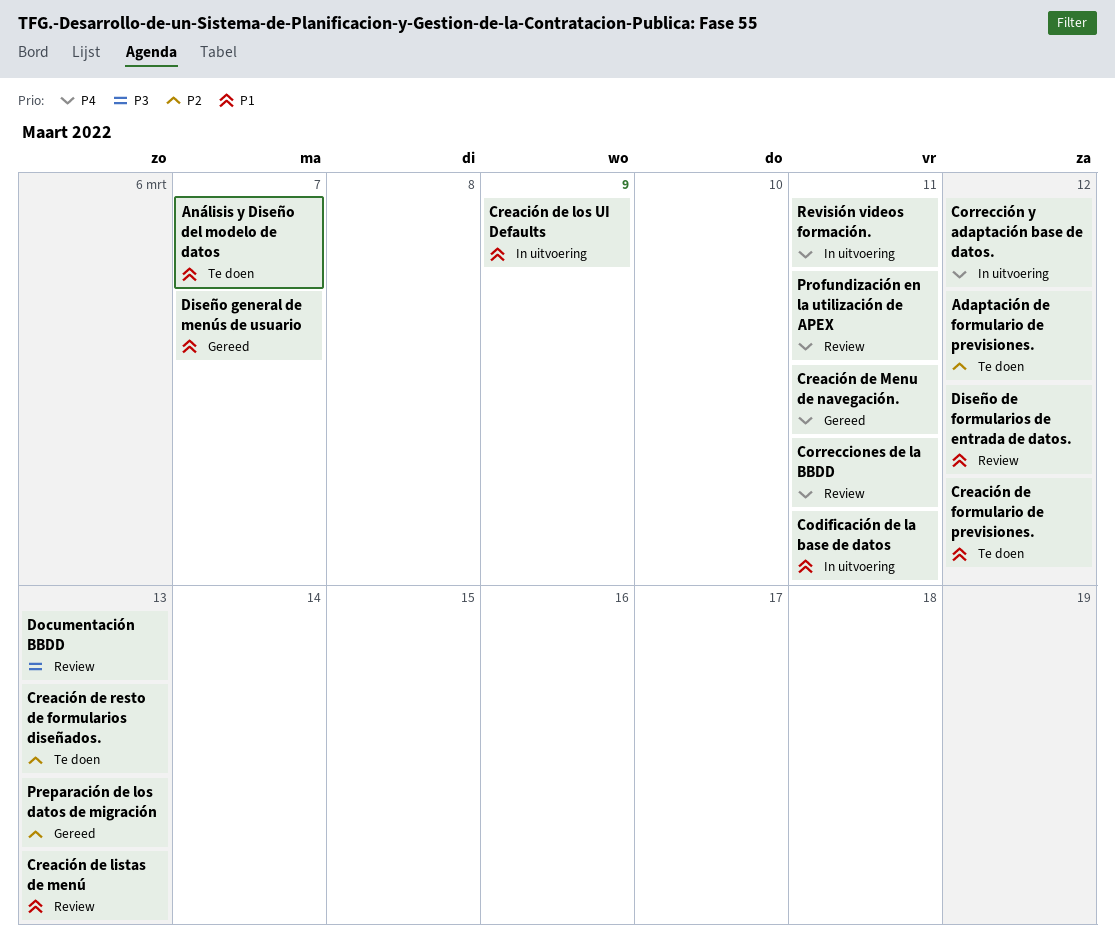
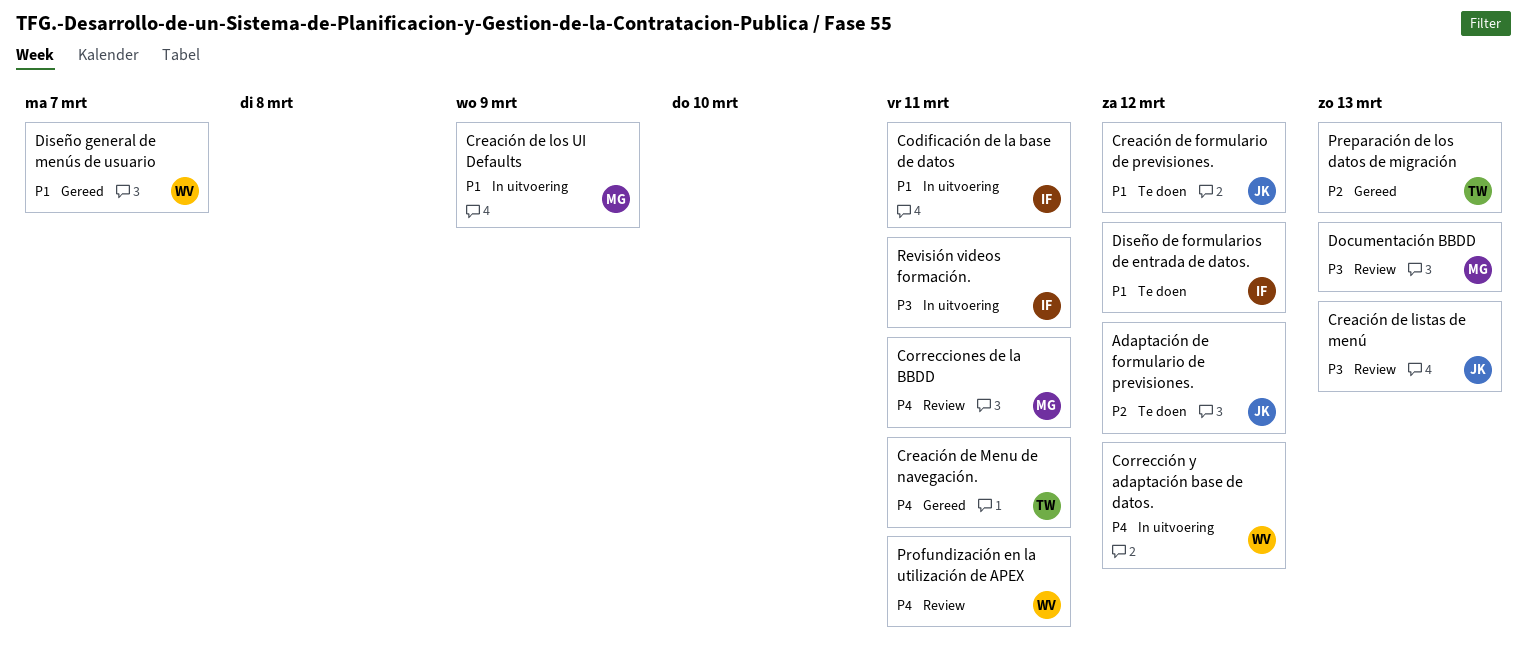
Análisis y Diseño del modelo de datos: present -> none
Creación de listas de menú, priority: P1 -> P3
Creación de resto de formularios diseñados.: present -> none
Diseño de formularios de entrada de datos., status: Review -> Te doen
Revisión videos formación., priority: P4 -> P3

